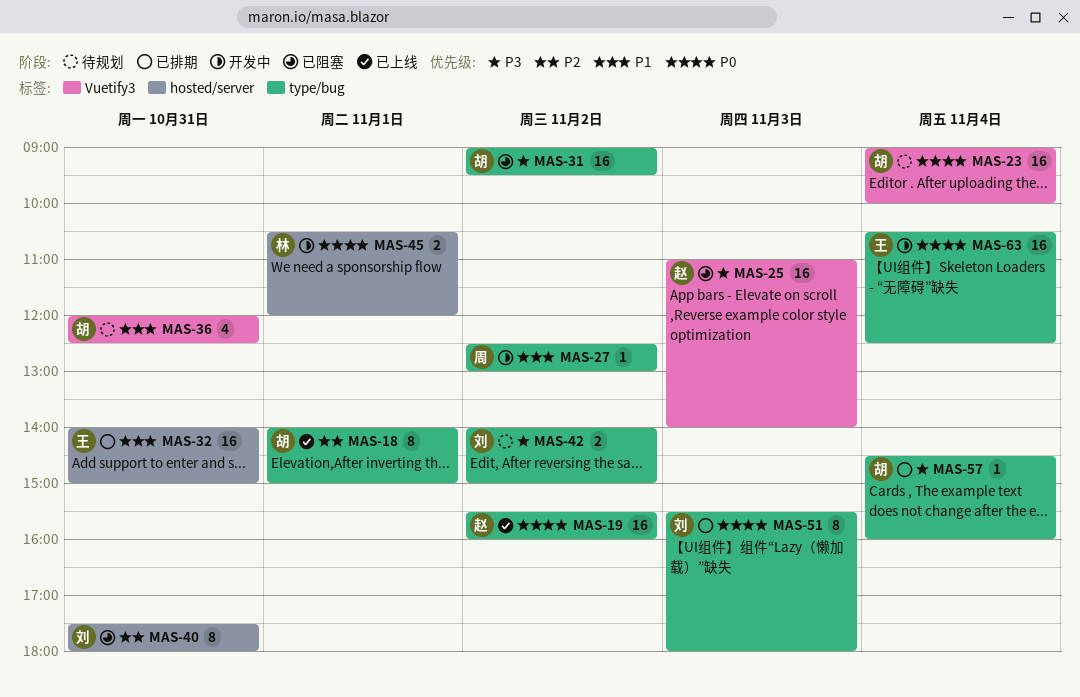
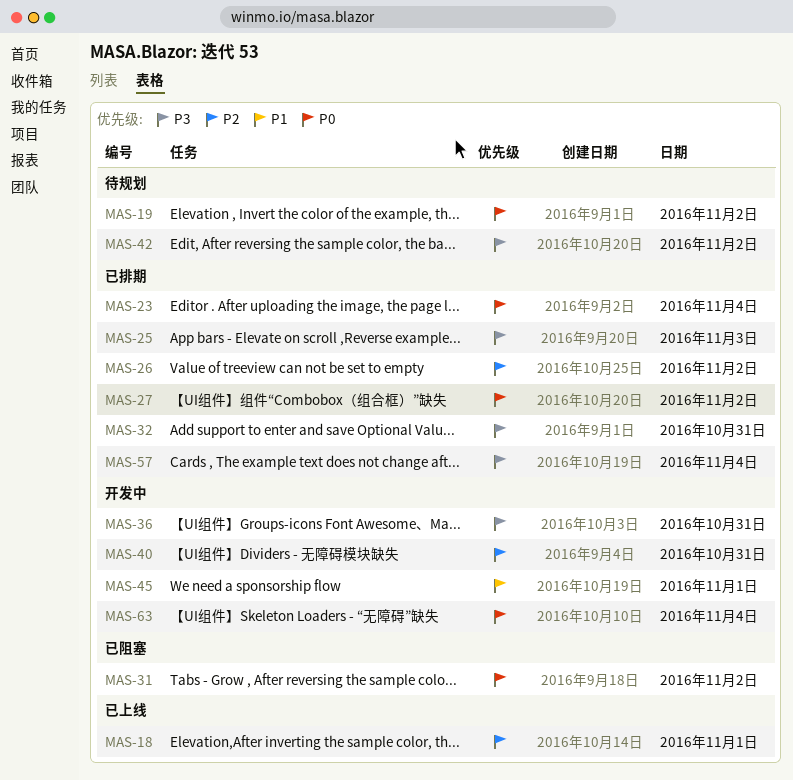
MAS-19, status: 已上线 -> 待规划
MAS-23, status: 待规划 -> 已排期
MAS-25, status: 已阻塞 -> 已排期
MAS-26: none -> present
MAS-27, status: 开发中 -> 已排期
MAS-27, priority: P1 -> P0
MAS-31, priority: P3 -> P0
MAS-32, priority: P1 -> P3
MAS-36, status: 待规划 -> 开发中
MAS-36, priority: P1 -> P3
MAS-40, status: 已阻塞 -> 开发中
MAS-45, priority: P0 -> P1
MAS-51: present -> none

